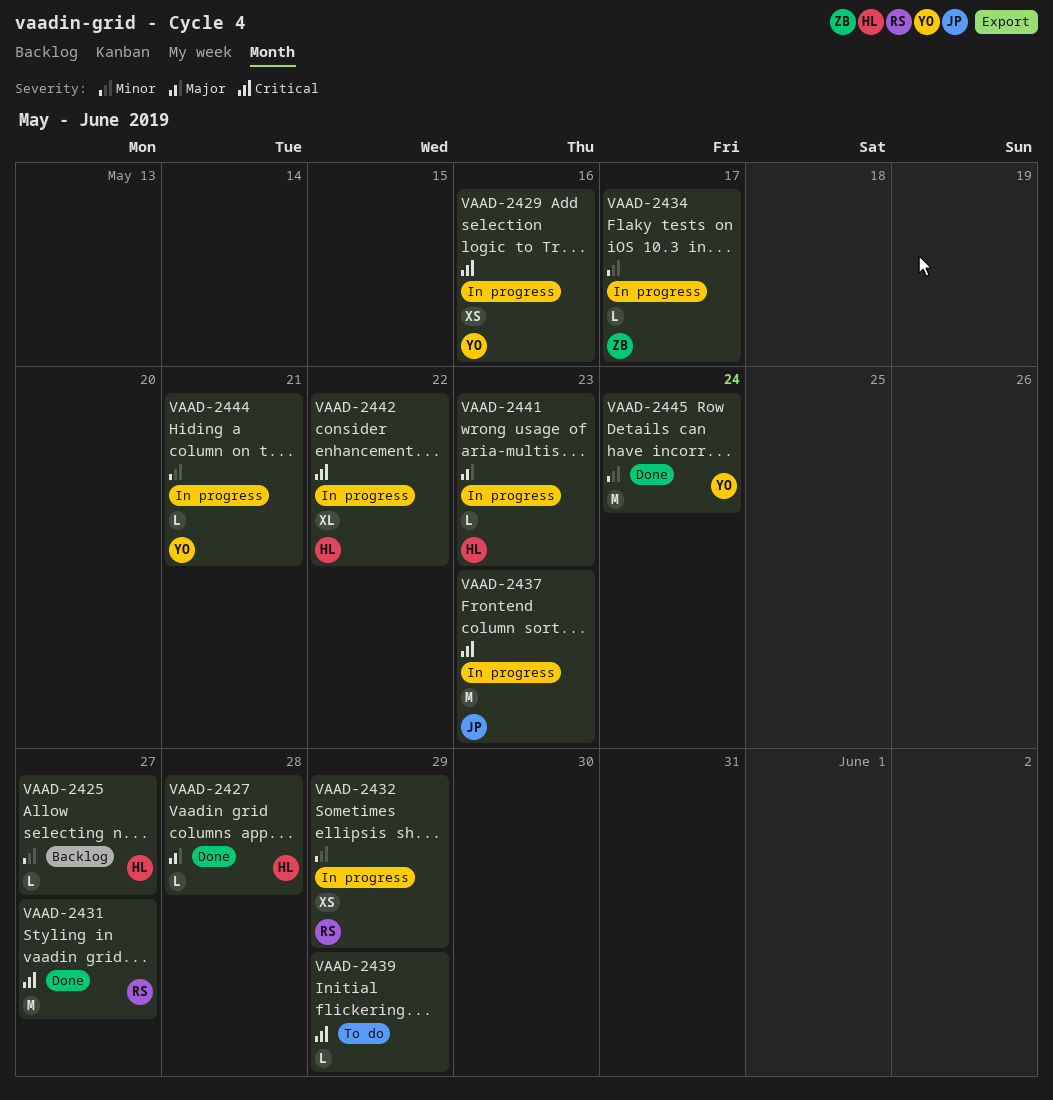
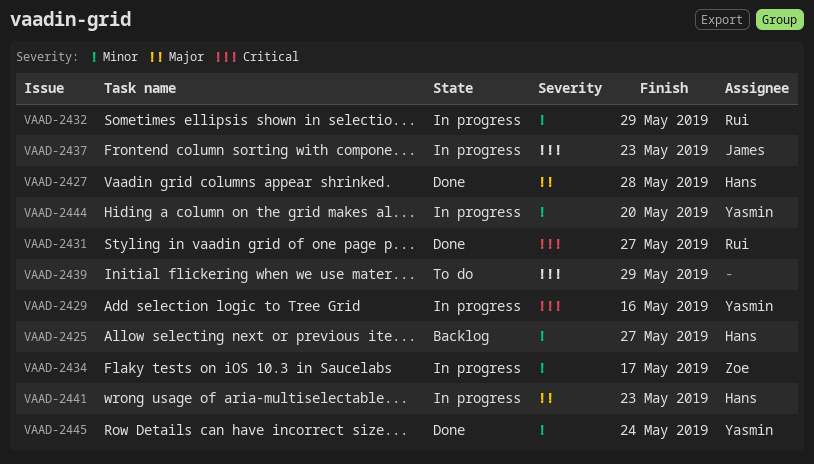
VAAD-2442: present -> none
VAAD-2444, due: May 21 -> May 20

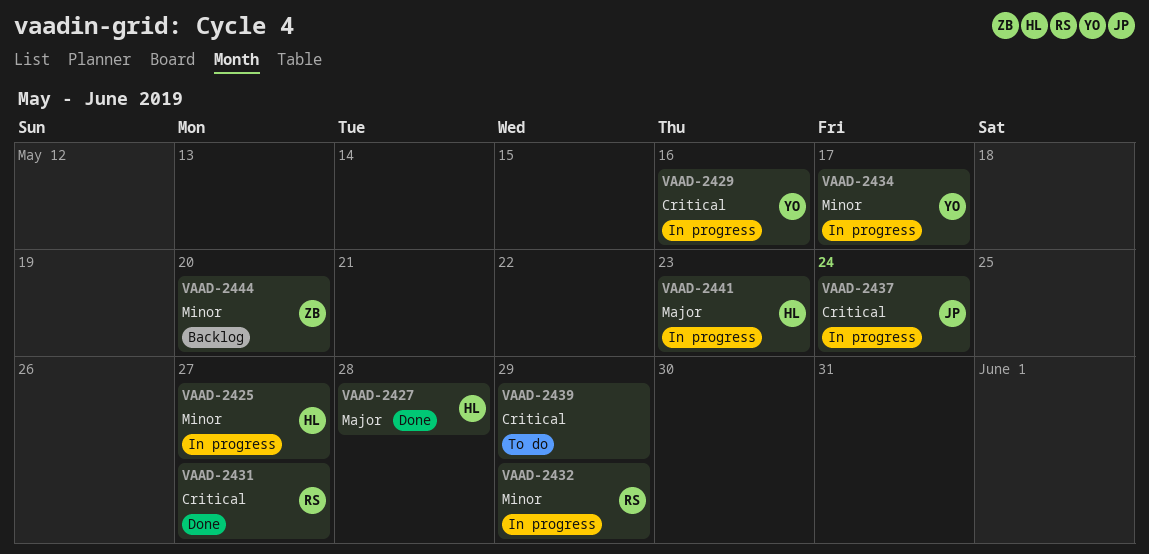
VAAD-2425, status: Backlog -> In progress
VAAD-2434, owner: Zoe -> Yasmin
VAAD-2437, due: May 23 -> May 24
VAAD-2444, status: In progress -> Backlog
VAAD-2444, owner: Yasmin -> Zoe
VAAD-2445: present -> none

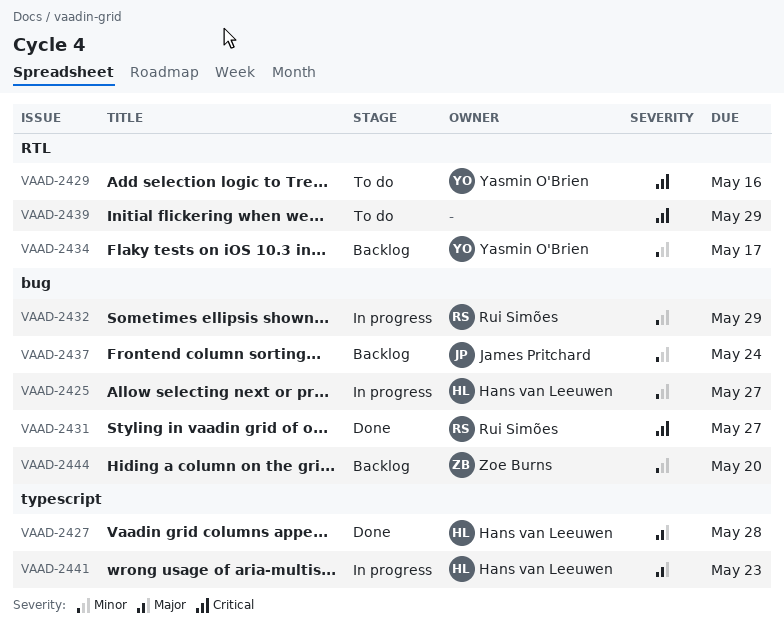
VAAD-2429, status: In progress -> To do
VAAD-2434, status: In progress -> Backlog
VAAD-2437, status: In progress -> Backlog
VAAD-2437, priority: Critical -> Minor

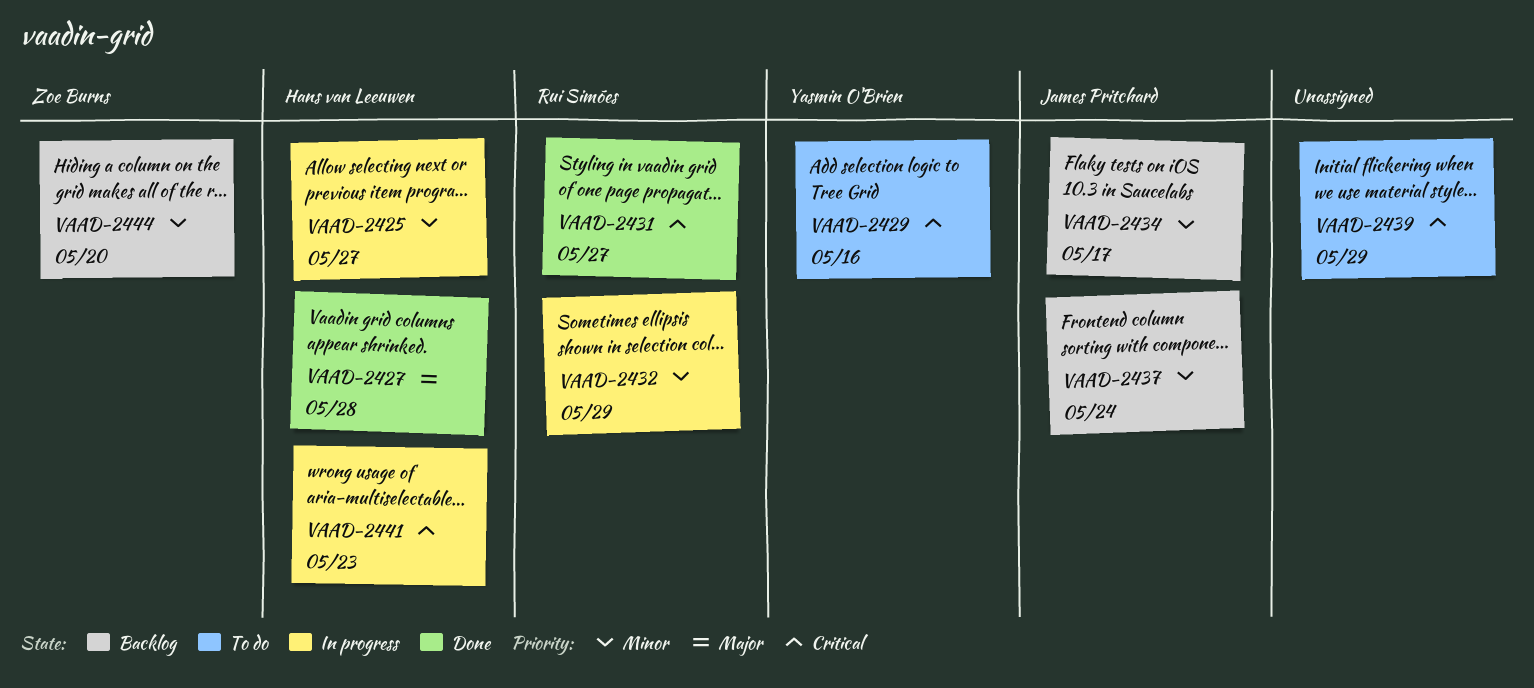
VAAD-2434, owner: Yasmin O'Brien -> James Pritchard
VAAD-2441, priority: Major -> Critical

